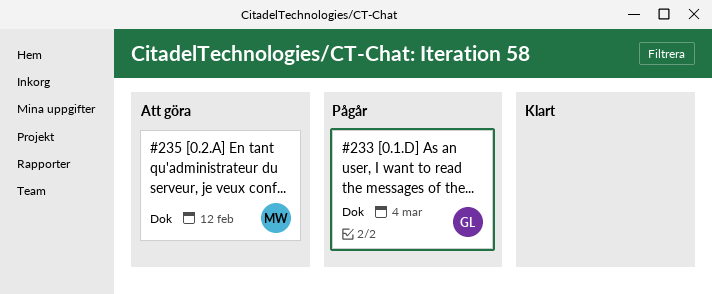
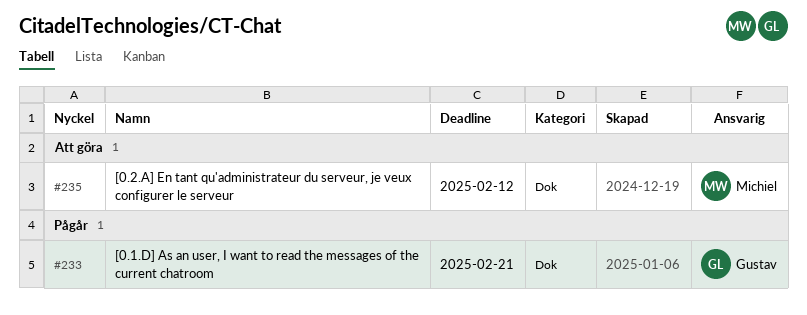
#233, due: Mar 4 -> Feb 21

